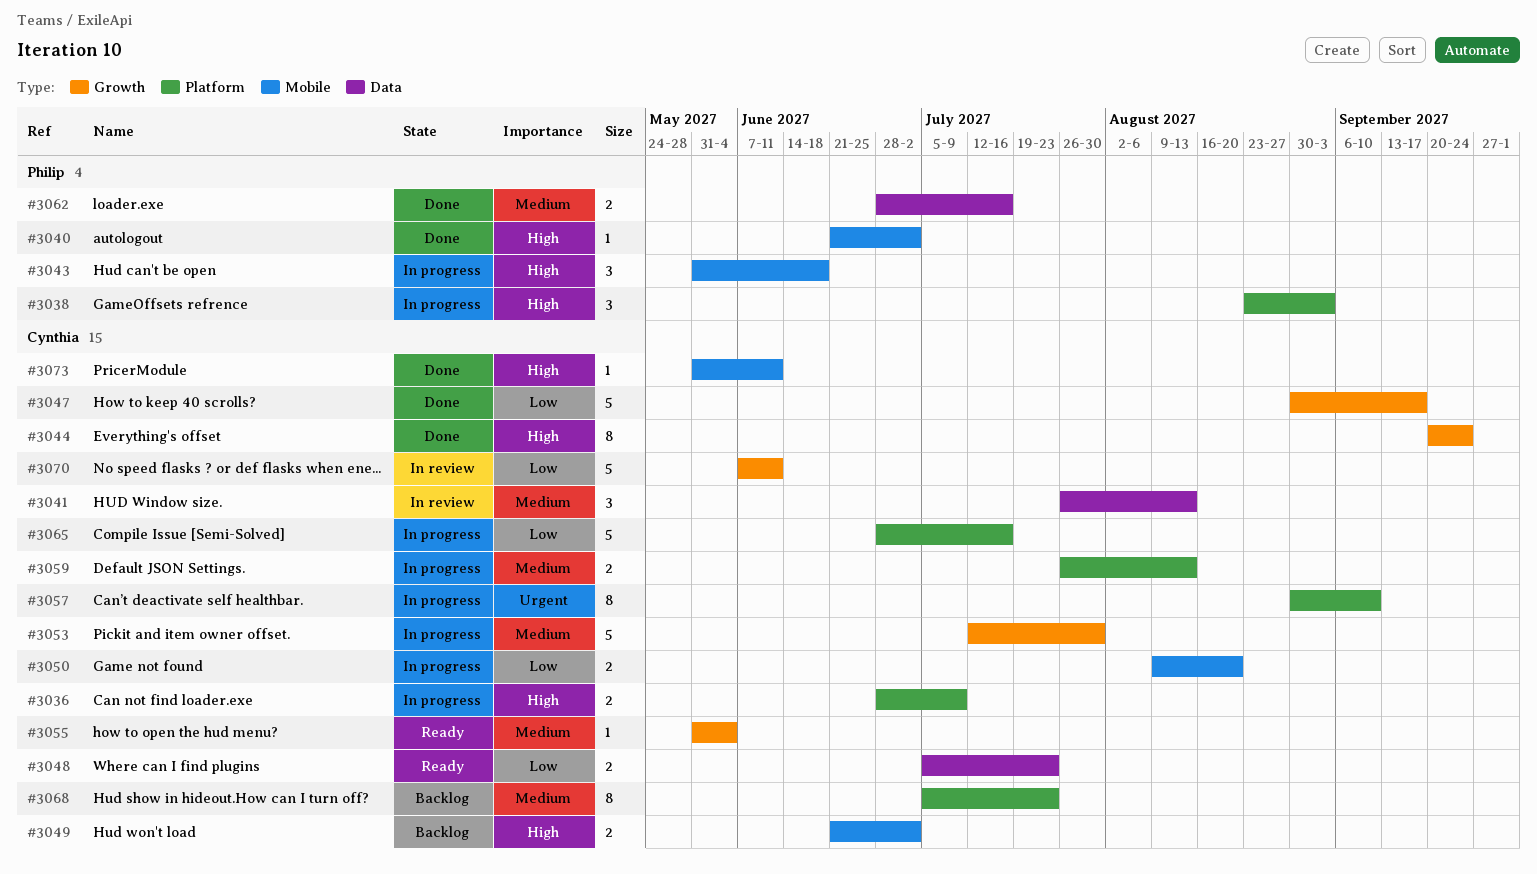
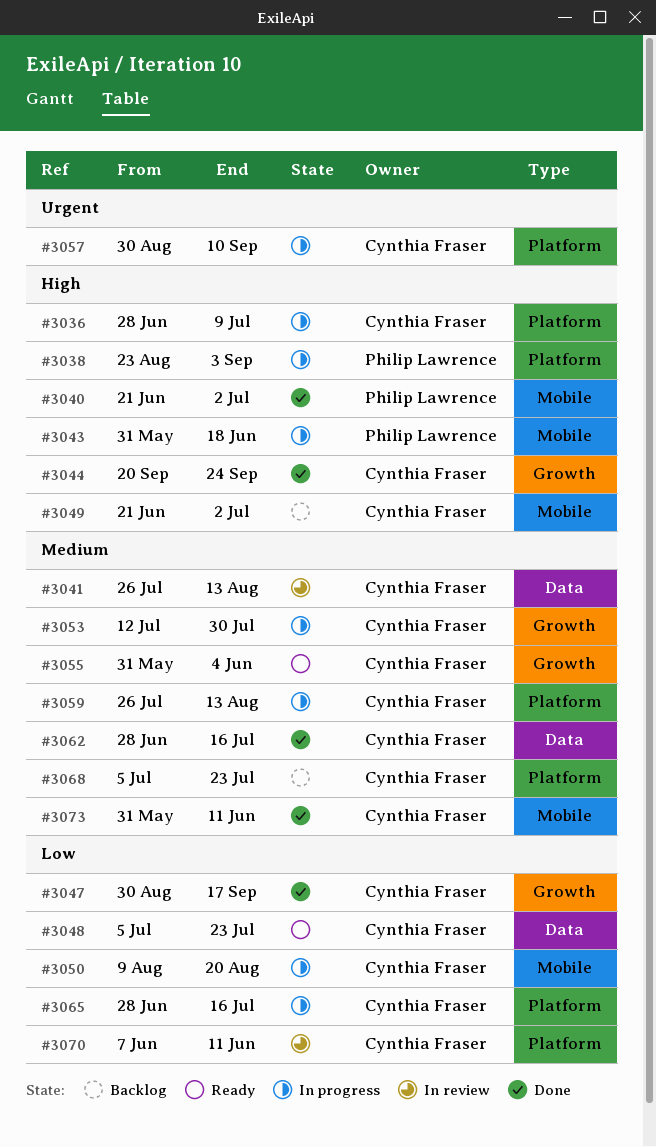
#3062, owner: Philip Lawrence -> Cynthia Fraser
#3070, label: Growth -> Platform
#3073, priority: High -> Medium

